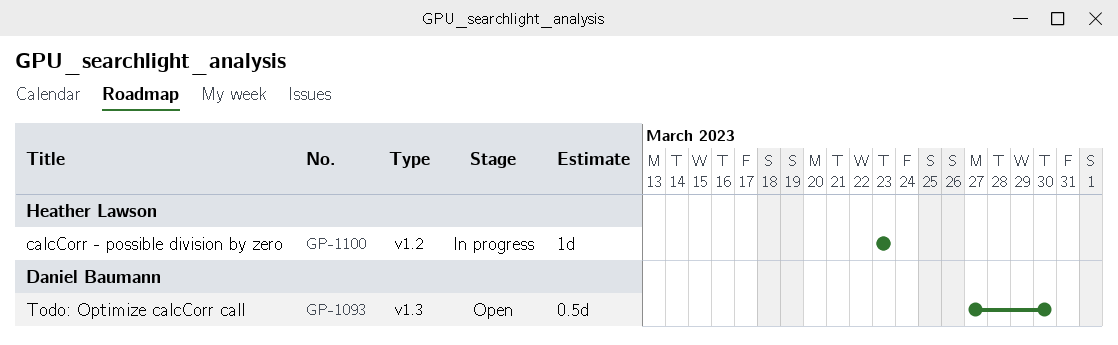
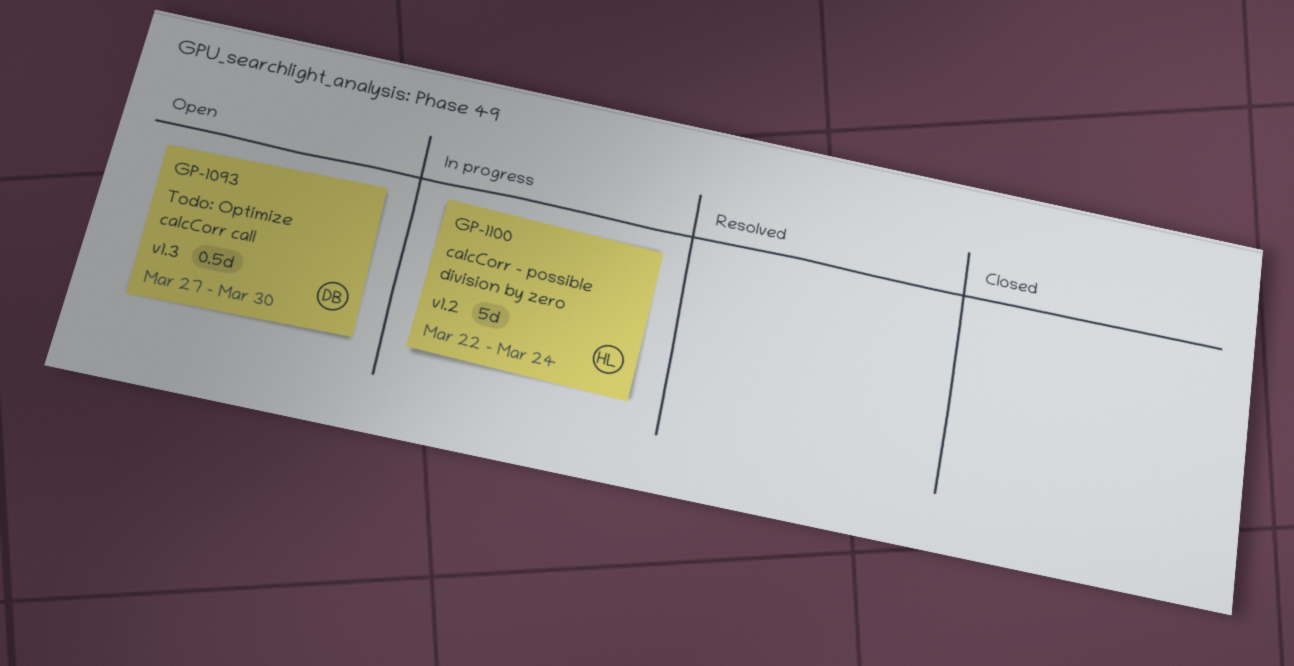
GP-1100, estimate: 1d -> 5d
GP-1100, start: Mar 23 -> Mar 22
GP-1100, due: Mar 23 -> Mar 24

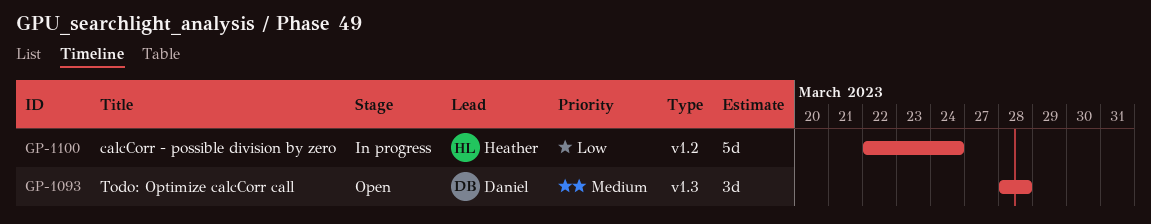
GP-1093, estimate: 0.5d -> 3d
GP-1093, start: Mar 27 -> Mar 28
GP-1093, due: Mar 30 -> Mar 28

